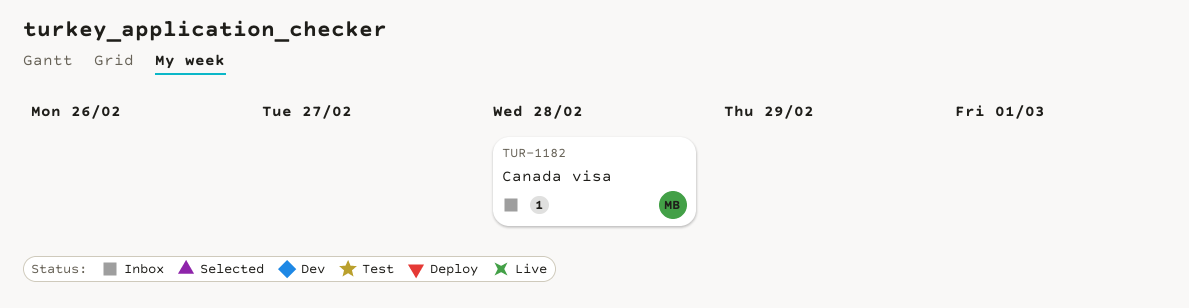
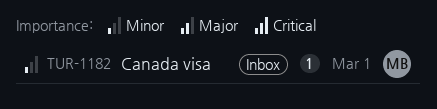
TUR-1182, due: Feb 28 -> Mar 1

